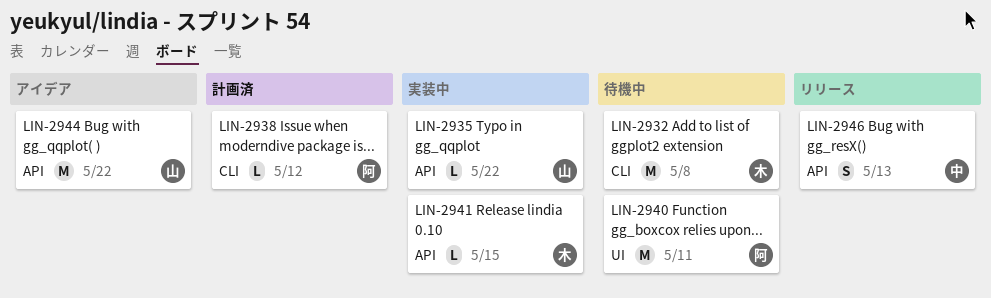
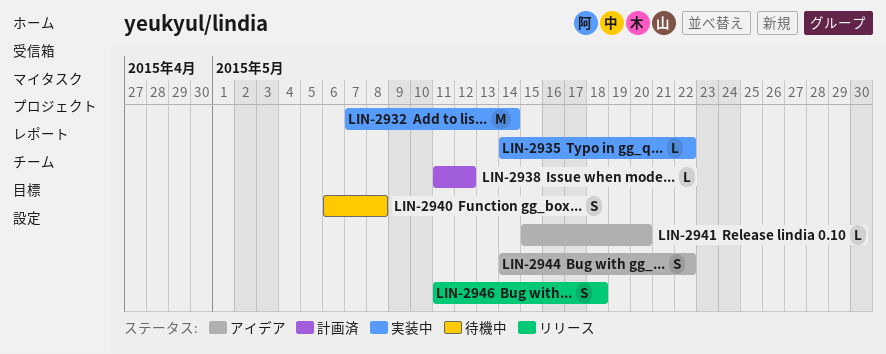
LIN-2932, status: 待機中 -> 実装中
LIN-2932, due: May 8 -> May 14
LIN-2940, estimate: M -> S
LIN-2940, due: May 11 -> May 8
LIN-2941, status: 実装中 -> アイデア
LIN-2941, due: May 15 -> May 20
LIN-2944, estimate: M -> S
LIN-2946, due: May 13 -> May 18

